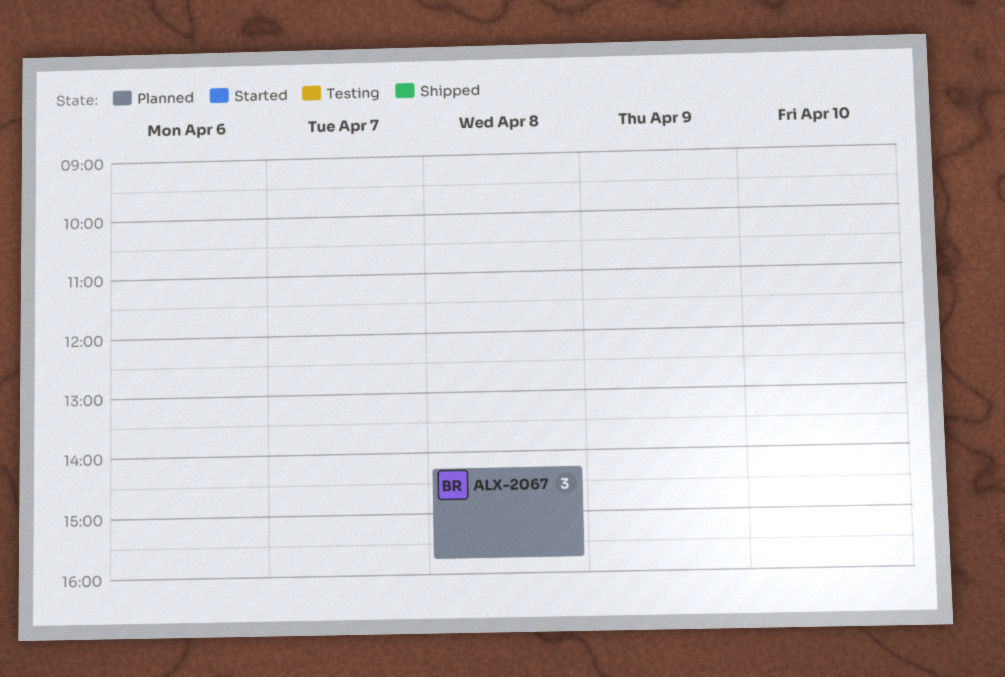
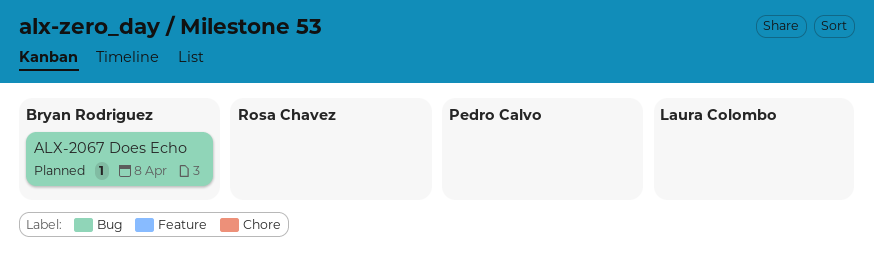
ALX-2067, estimate: 3 -> 1

